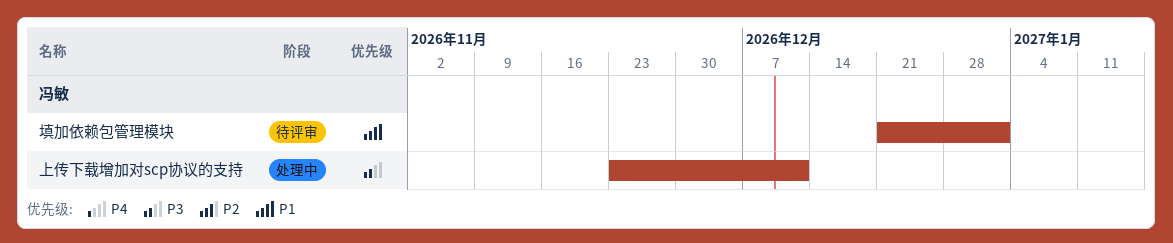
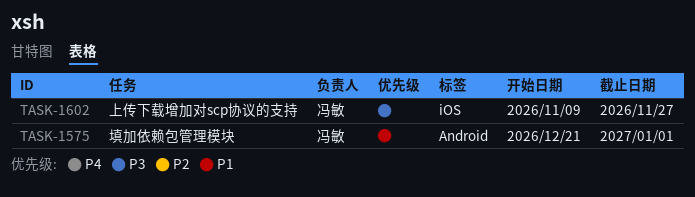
上传下载增加对scp协议的支持, start: Nov 23 -> Nov 9
上传下载增加对scp协议的支持, due: Dec 11 -> Nov 27

